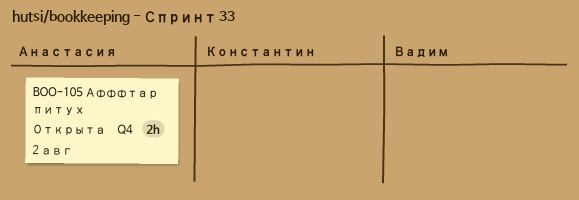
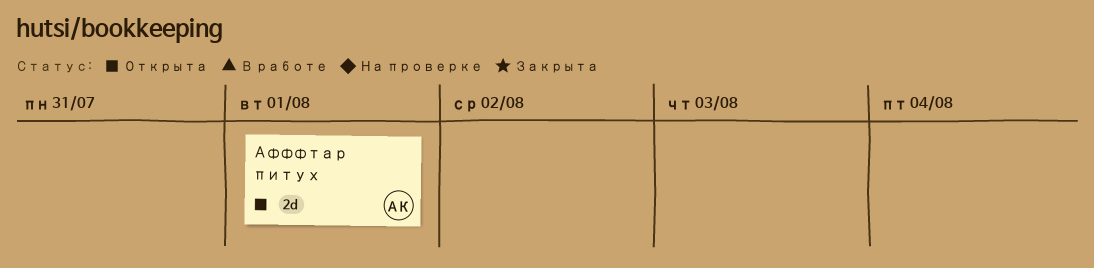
Афффтар питух, estimate: 2h -> 2d
Афффтар питух, due: Aug 2 -> Aug 1

